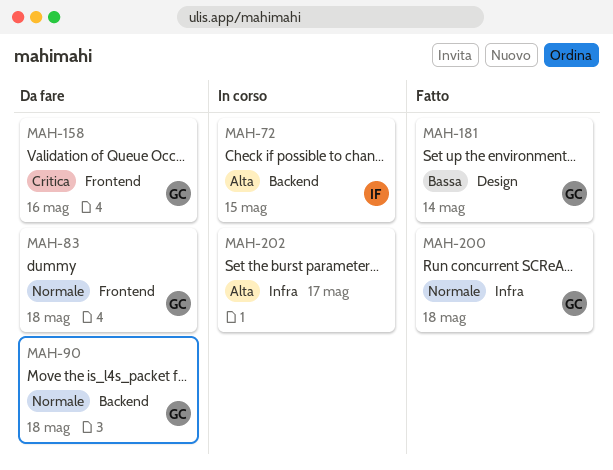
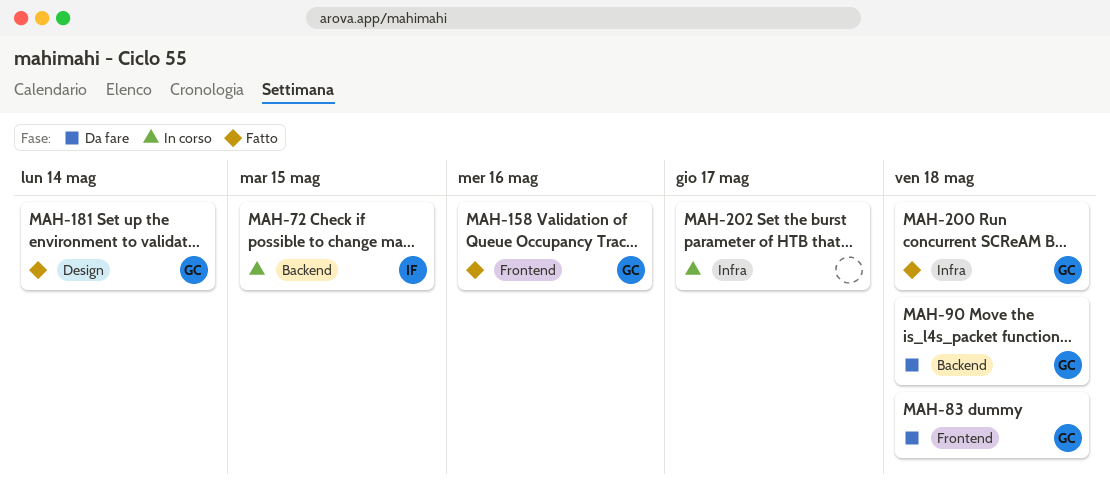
MAH-158, status: Da fare -> Fatto

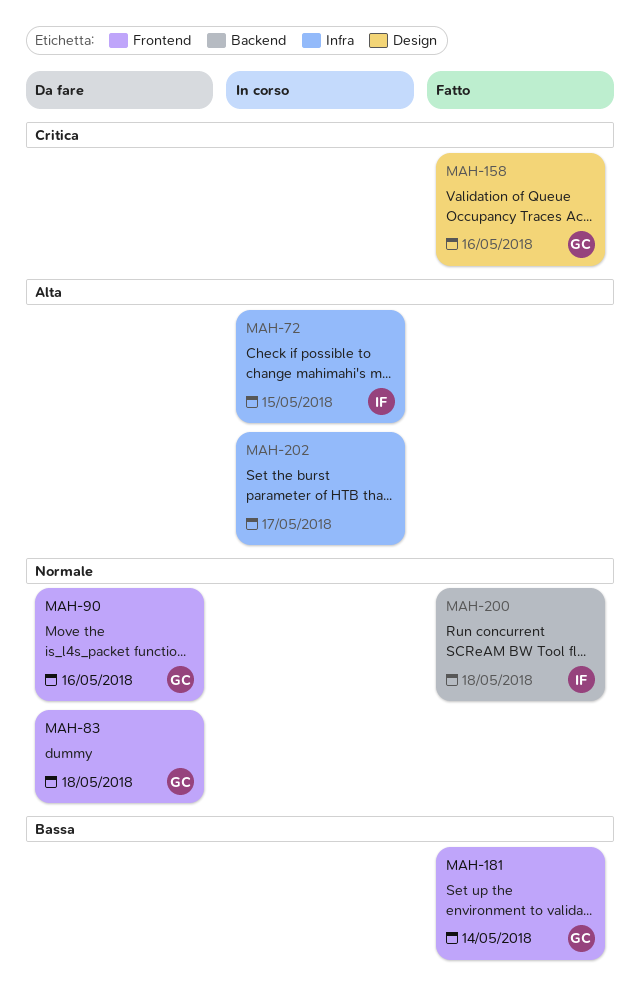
MAH-72, label: Backend -> Infra
MAH-90, label: Backend -> Frontend
MAH-90, due: May 18 -> May 16
MAH-158, label: Frontend -> Design
MAH-181, label: Design -> Frontend
MAH-200, owner: GC -> IF
MAH-200, label: Infra -> Backend

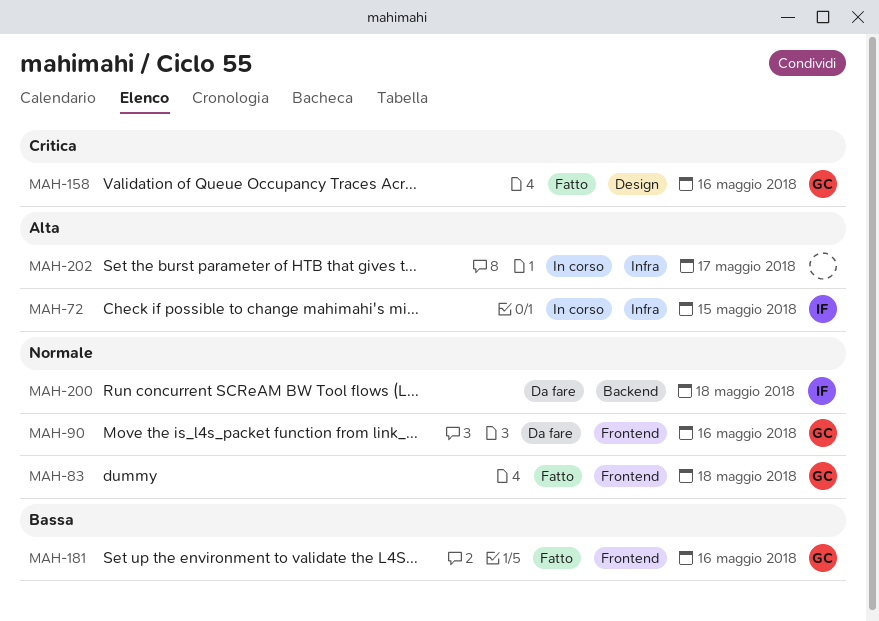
MAH-83, status: Da fare -> Fatto
MAH-181, due: May 14 -> May 16
MAH-200, status: Fatto -> Da fare

